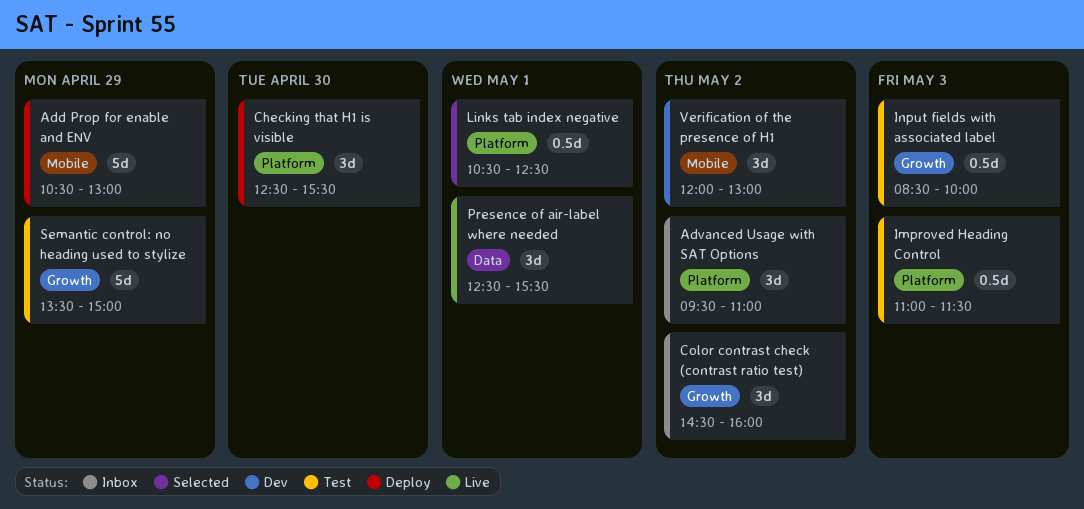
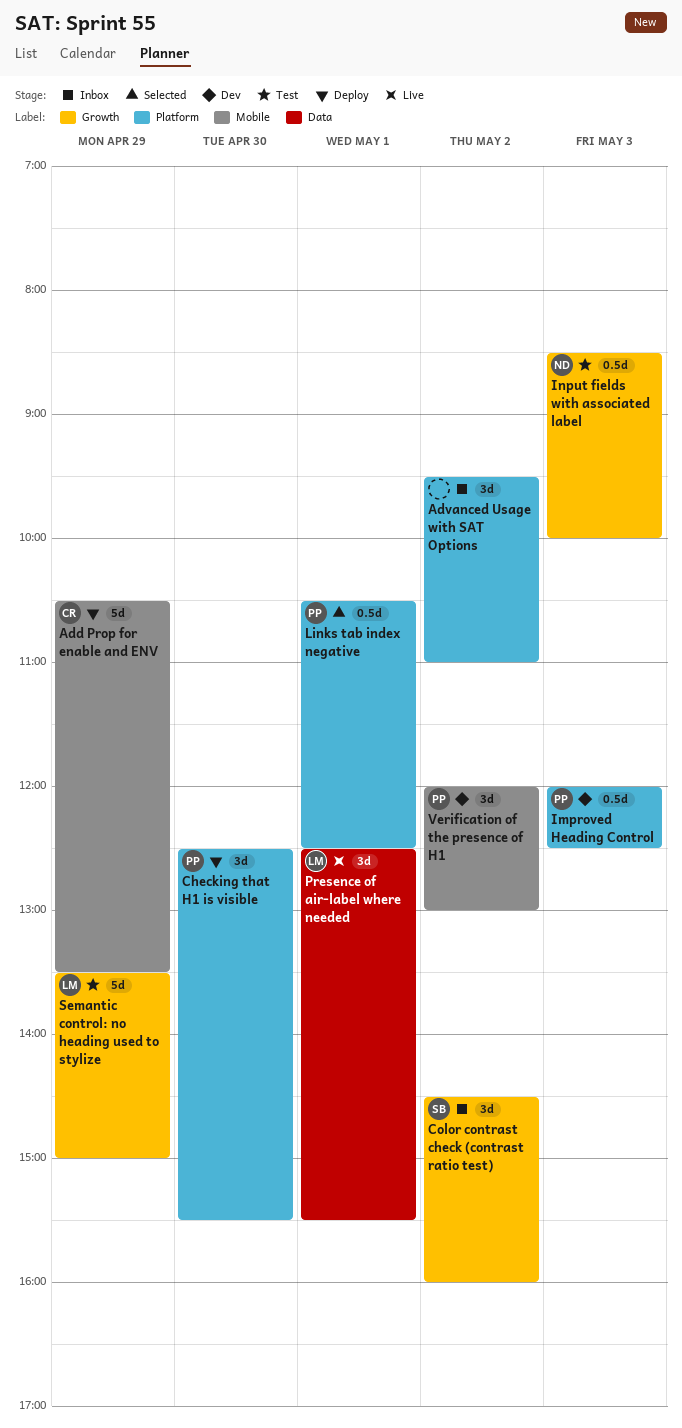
Add Prop for enable and ENV, ends: 13:00 -> 13:30
Improved Heading Control, status: Test -> Dev
Improved Heading Control, begins: 11:00 -> 12:00
Improved Heading Control, ends: 11:30 -> 12:30

